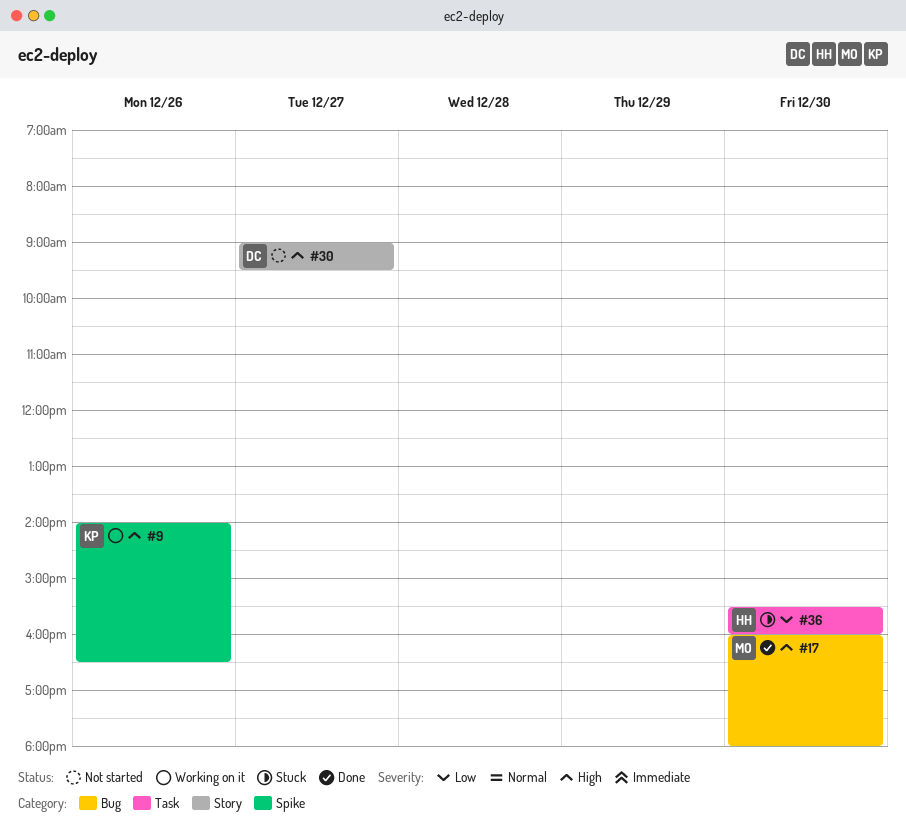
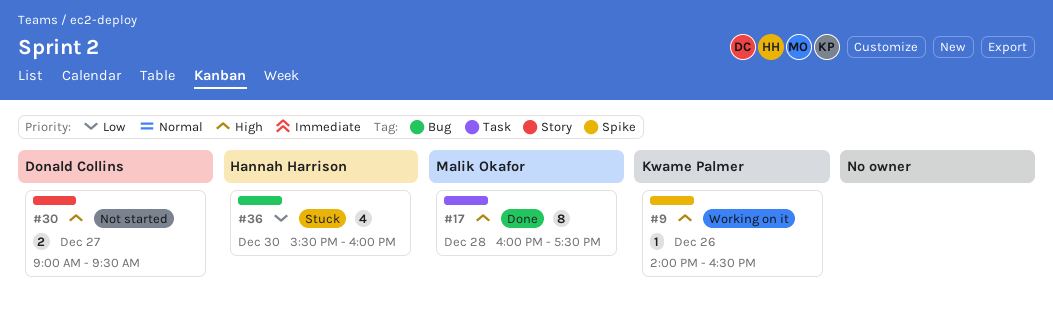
#17, label: Bug -> Task
#17, day: Dec 30 -> Dec 28
#17, ends: 18:00 -> 17:30
#36, label: Task -> Bug

